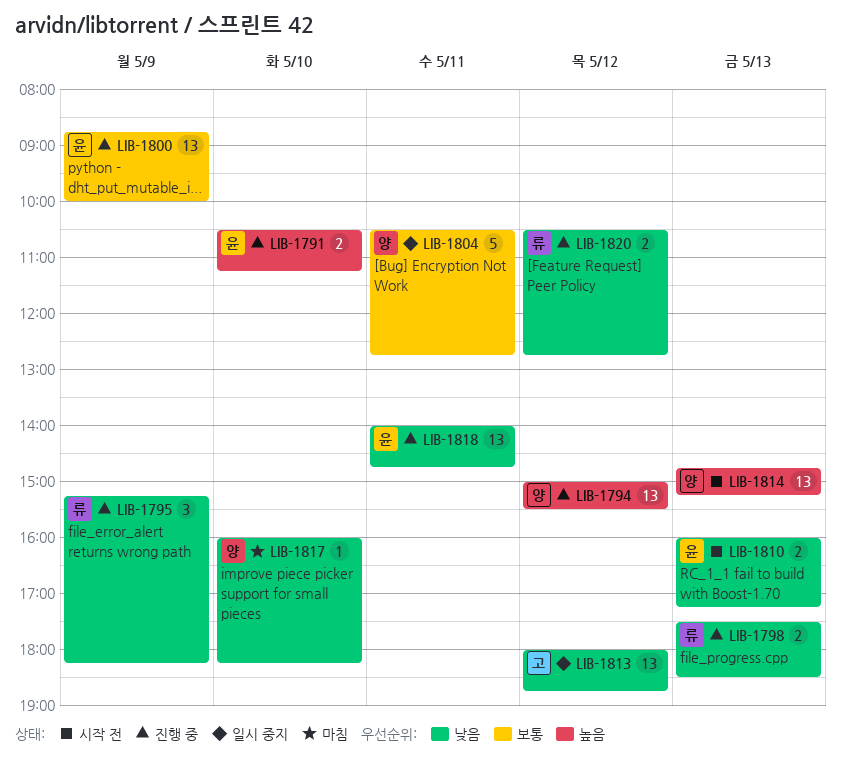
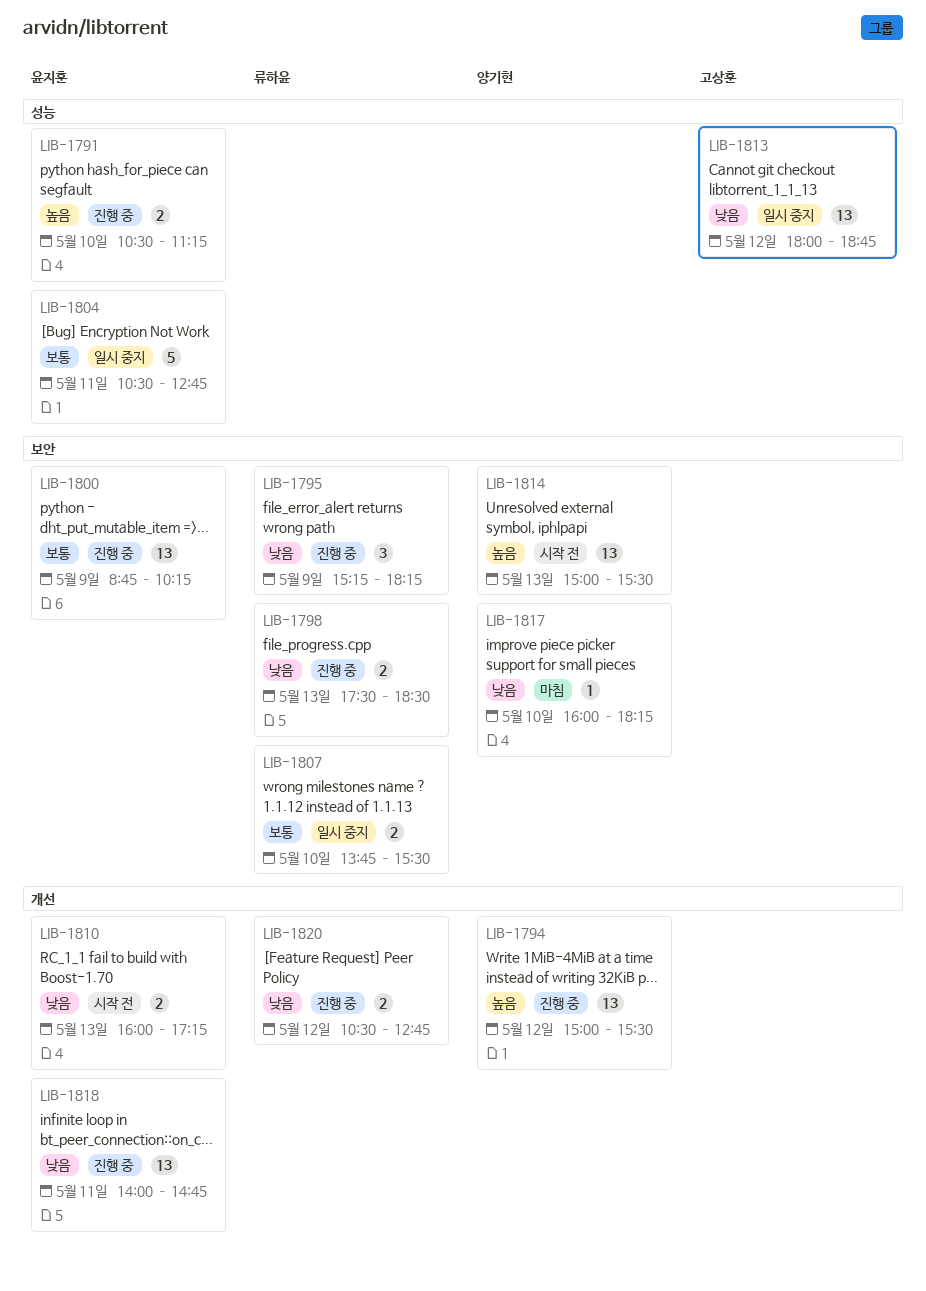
LIB-1800, ends: 10:00 -> 10:15
LIB-1804, owner: 양기현 -> 윤지훈
LIB-1807: none -> present
LIB-1814, begins: 14:45 -> 15:00
LIB-1814, ends: 15:15 -> 15:30

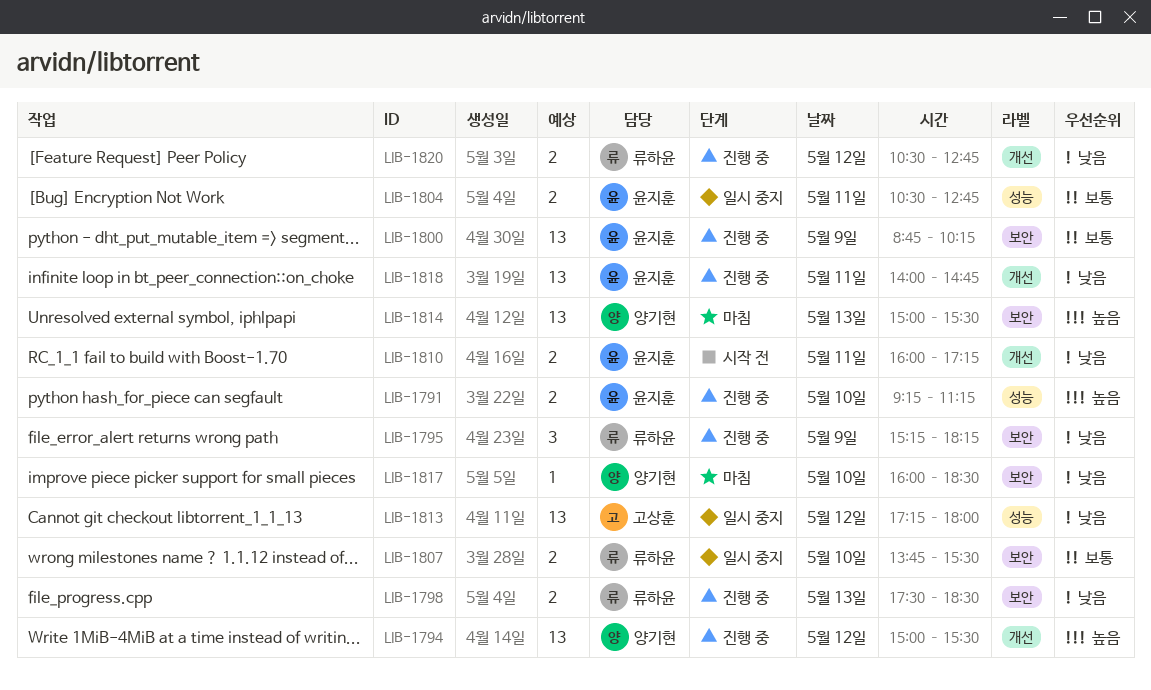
LIB-1791, begins: 10:30 -> 09:15
LIB-1804, estimate: 5 -> 2
LIB-1810, day: May 13 -> May 11
LIB-1813, begins: 18:00 -> 17:15
LIB-1813, ends: 18:45 -> 18:00
LIB-1814, status: 시작 전 -> 마침
LIB-1817, ends: 18:15 -> 18:30

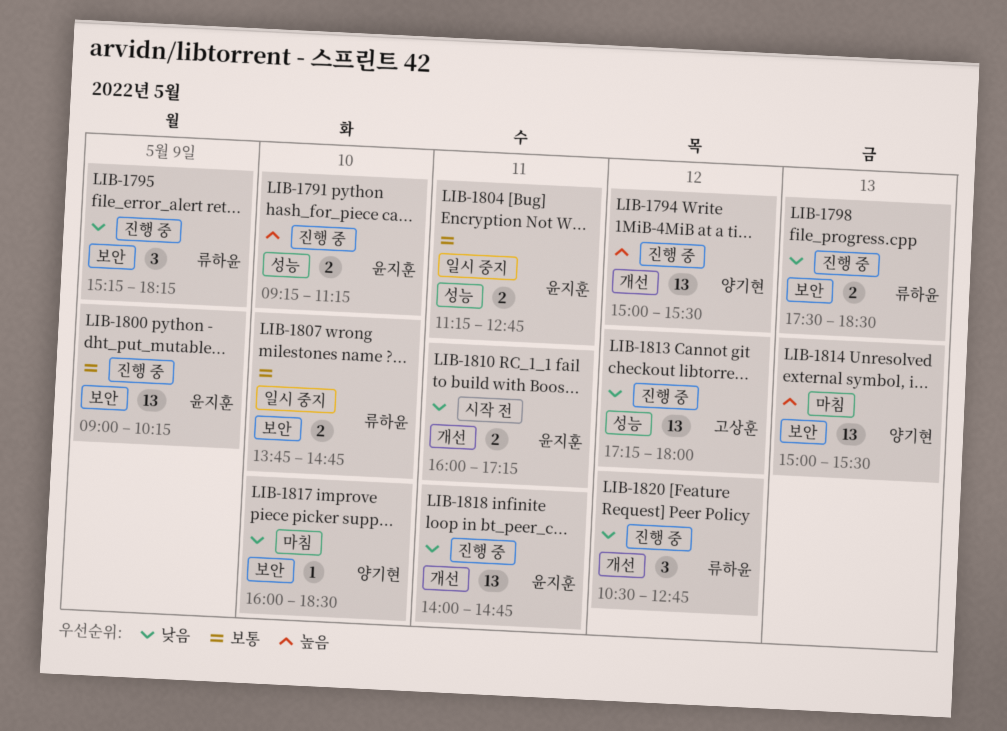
LIB-1800, begins: 08:45 -> 09:00
LIB-1804, begins: 10:30 -> 11:15
LIB-1807, ends: 15:30 -> 14:45
LIB-1813, status: 일시 중지 -> 진행 중
LIB-1820, estimate: 2 -> 3

